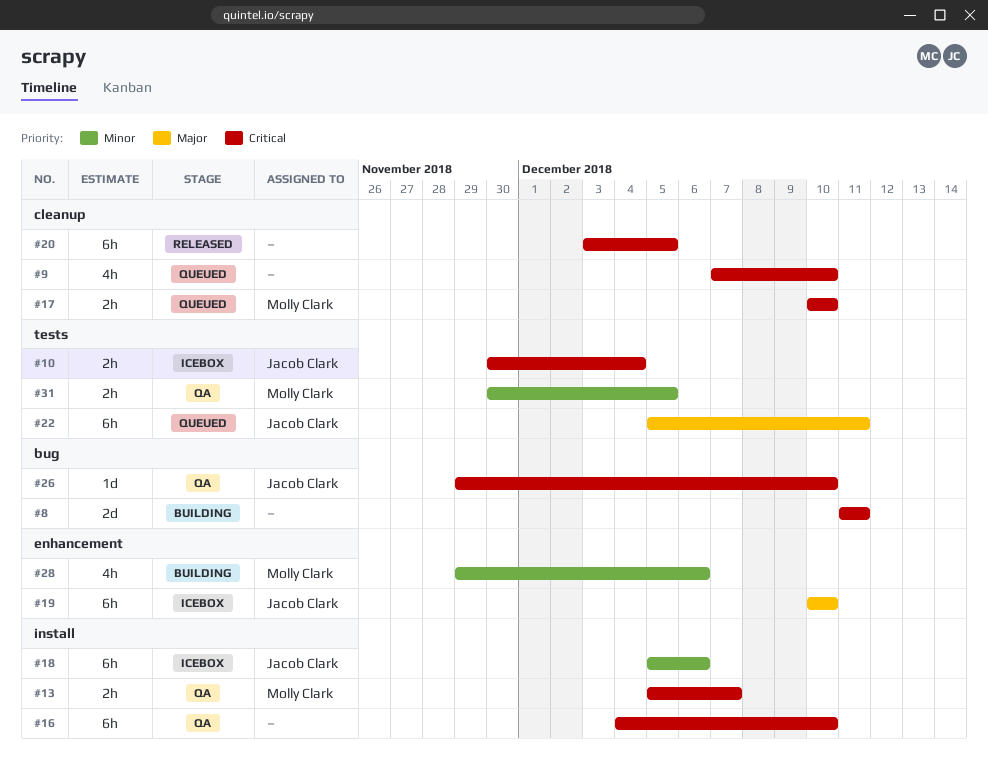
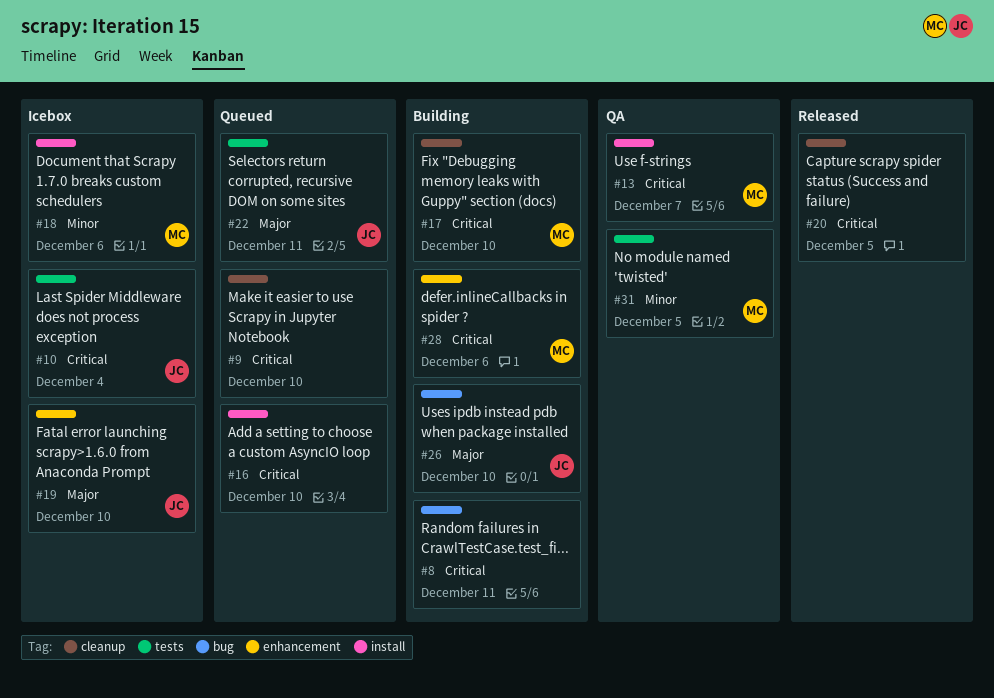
#16, status: QA -> Queued
#17, status: Queued -> Building
#18, owner: Jacob Clark -> Molly Clark
#26, status: QA -> Building
#26, priority: Critical -> Major
#28, priority: Minor -> Critical

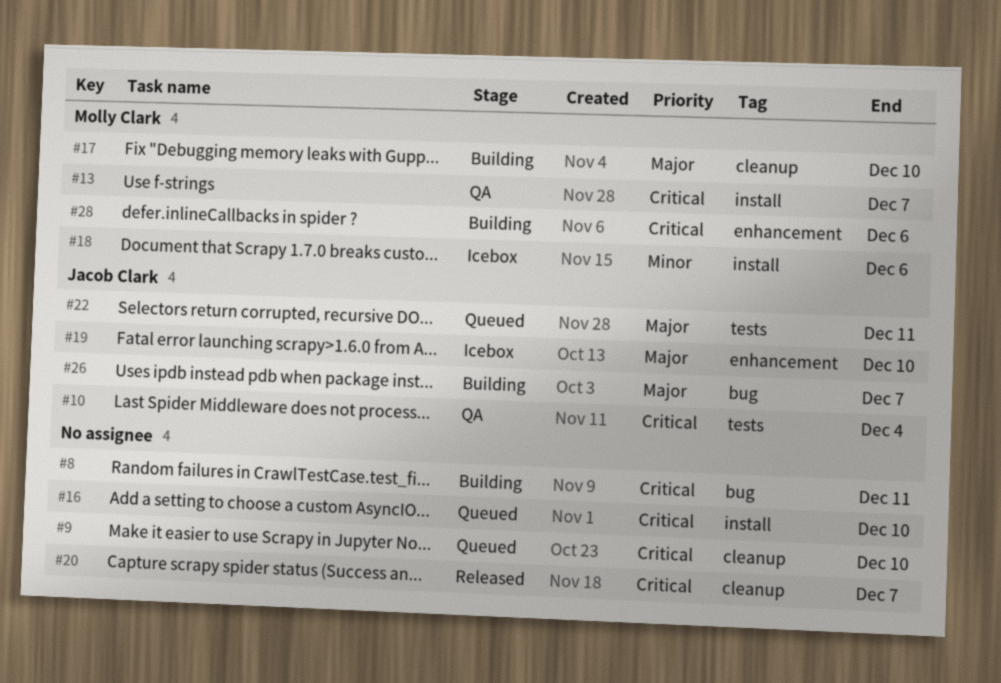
#10, status: Icebox -> QA
#17, priority: Critical -> Major
#20, due: Dec 5 -> Dec 7
#26, due: Dec 10 -> Dec 7
#31: present -> none

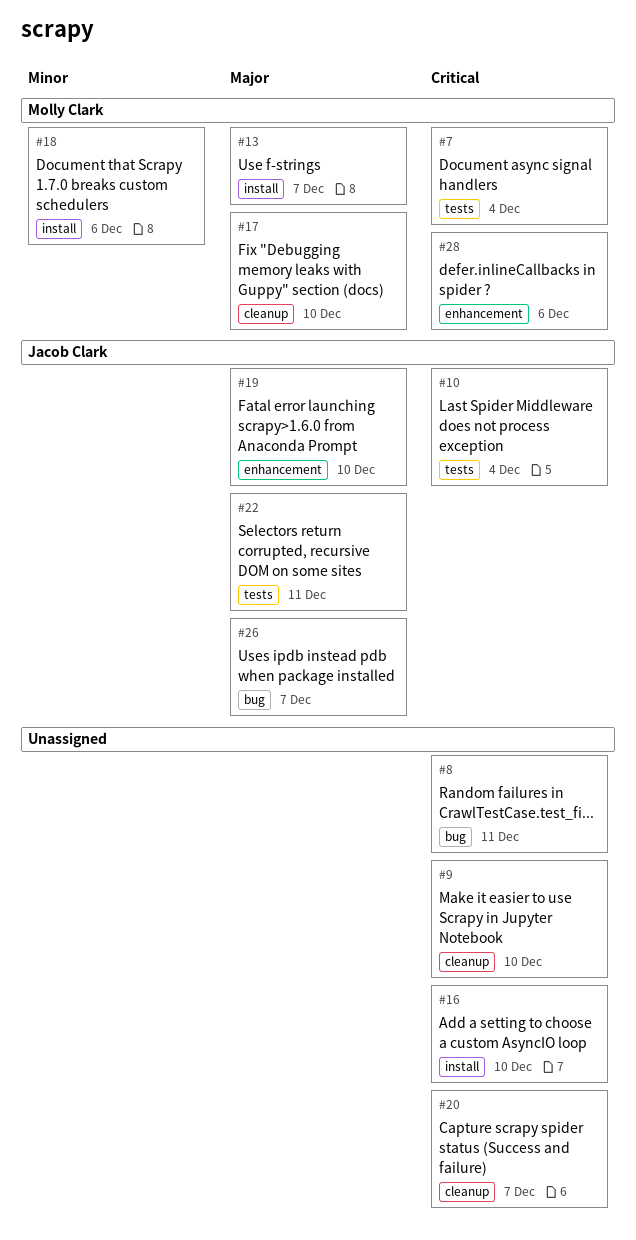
#7: none -> present
#13, priority: Critical -> Major

